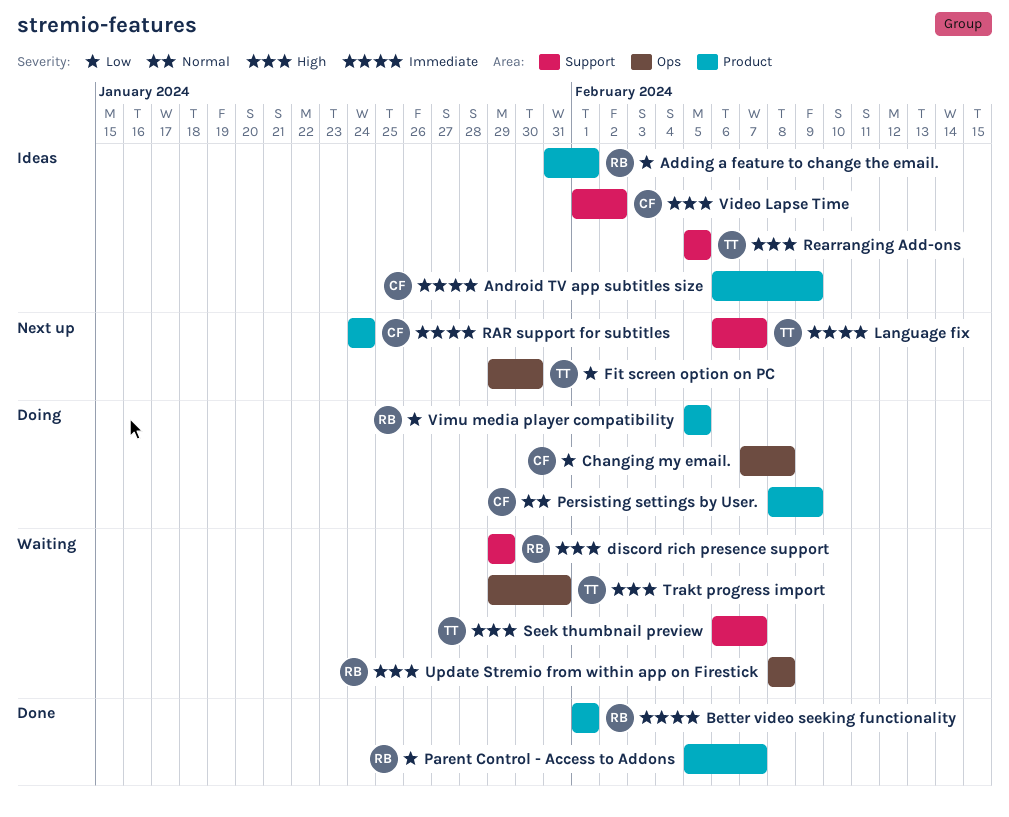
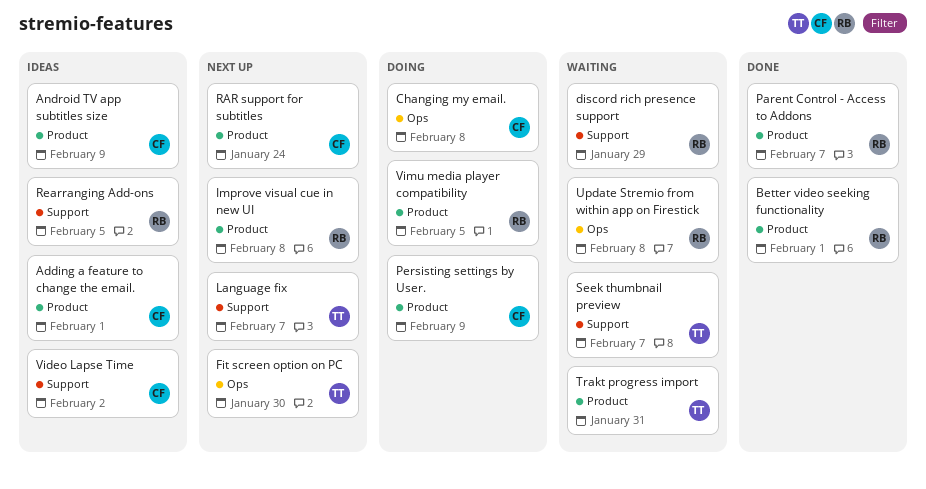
Adding a feature to change the email., owner: RB -> CF
Improve visual cue in new UI: none -> present
Rearranging Add-ons, owner: TT -> RB
Trakt progress import, label: Ops -> Product

